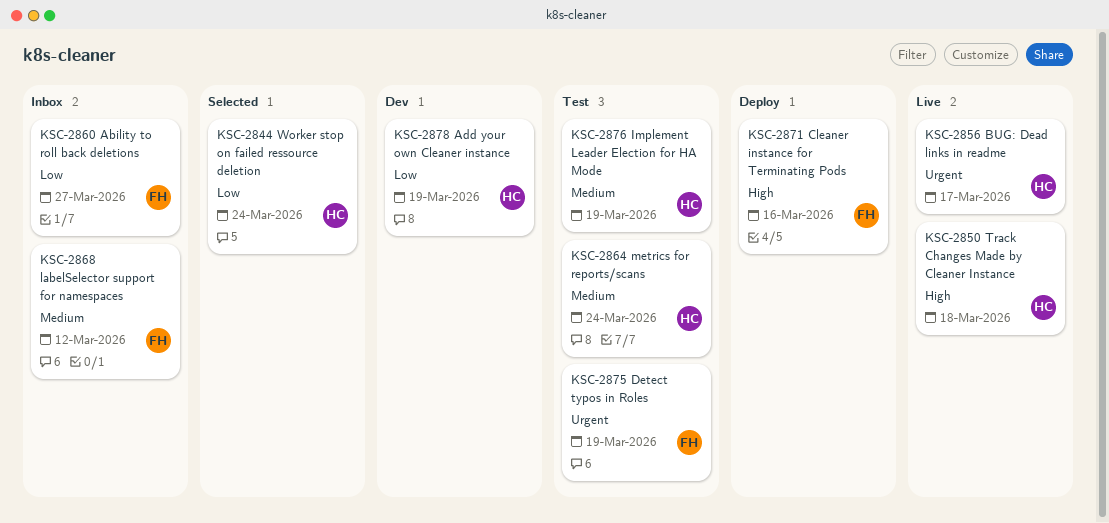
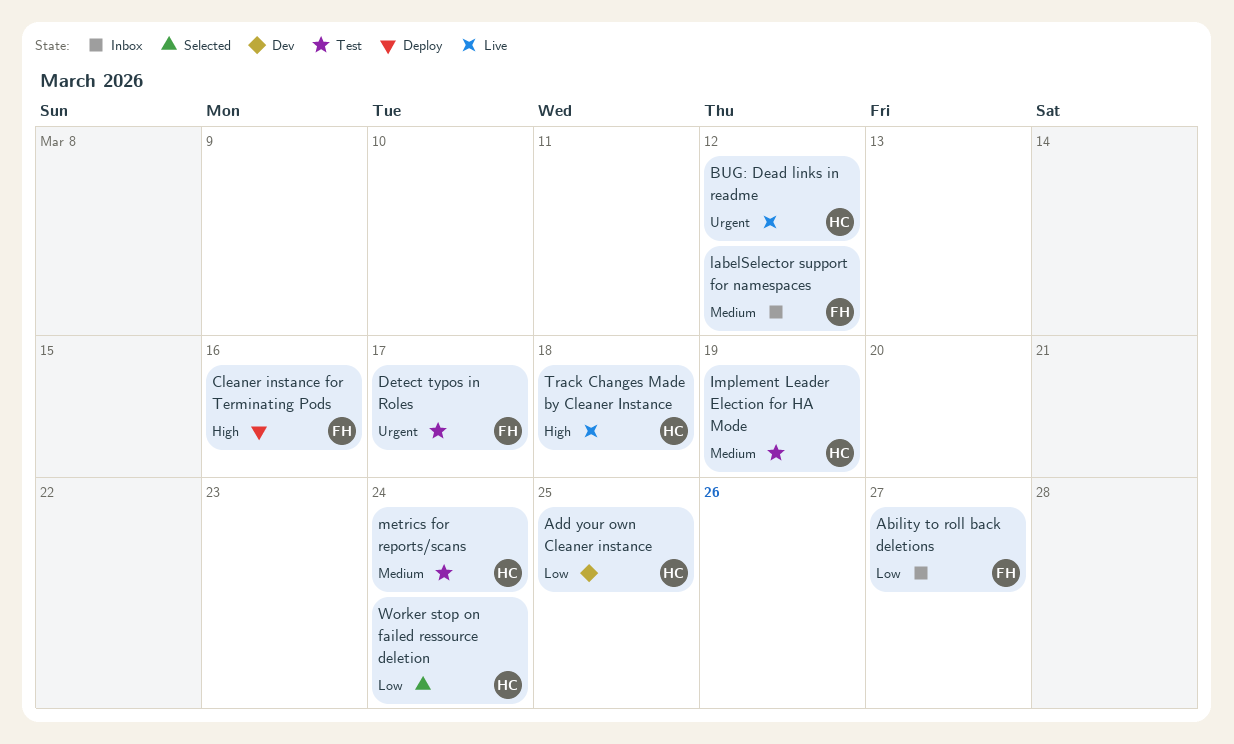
Add your own Cleaner instance, due: Mar 19 -> Mar 25
BUG: Dead links in readme, due: Mar 17 -> Mar 12
Detect typos in Roles, due: Mar 19 -> Mar 17

